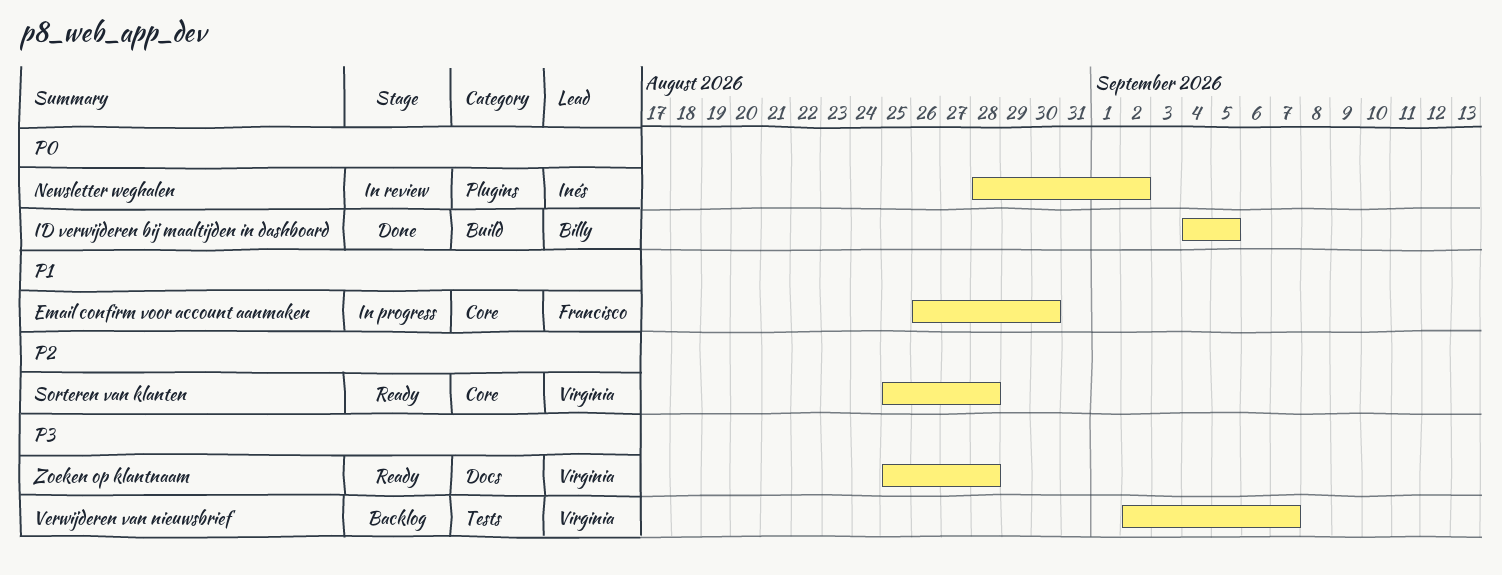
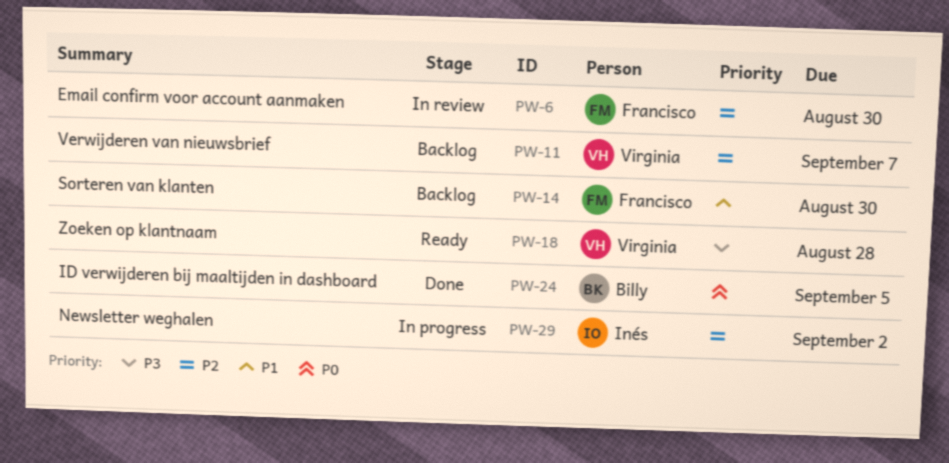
Email confirm voor account aanmaken, status: In progress -> In review
Email confirm voor account aanmaken, priority: P1 -> P2
Newsletter weghalen, status: In review -> In progress
Newsletter weghalen, priority: P0 -> P2
Sorteren van klanten, status: Ready -> Backlog
Sorteren van klanten, owner: Virginia -> Francisco
Sorteren van klanten, priority: P2 -> P1
Sorteren van klanten, due: Aug 28 -> Aug 30
Verwijderen van nieuwsbrief, priority: P3 -> P2

